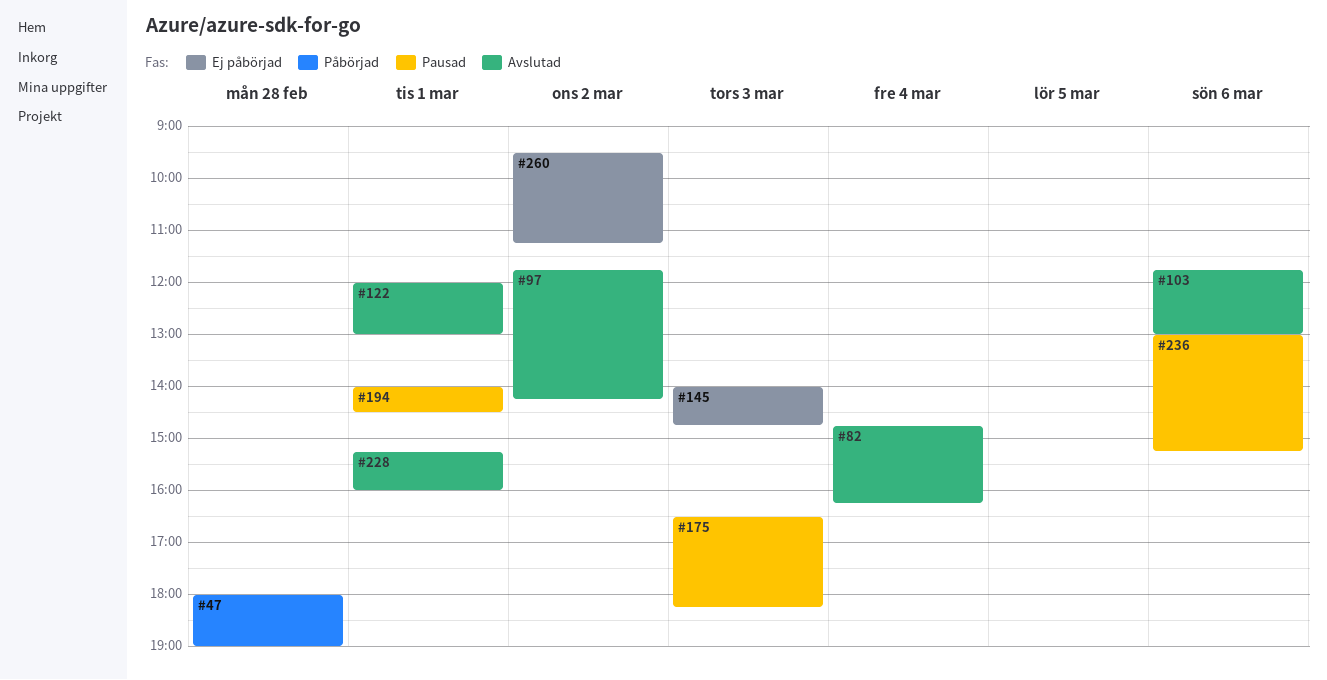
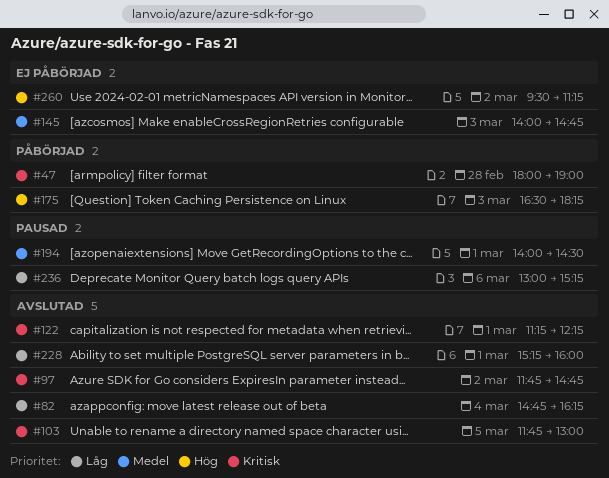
#97, ends: 14:15 -> 14:45
#103, day: Mar 6 -> Mar 5
#122, begins: 12:00 -> 11:15
#122, ends: 13:00 -> 12:15
#175, status: Pausad -> Påbörjad

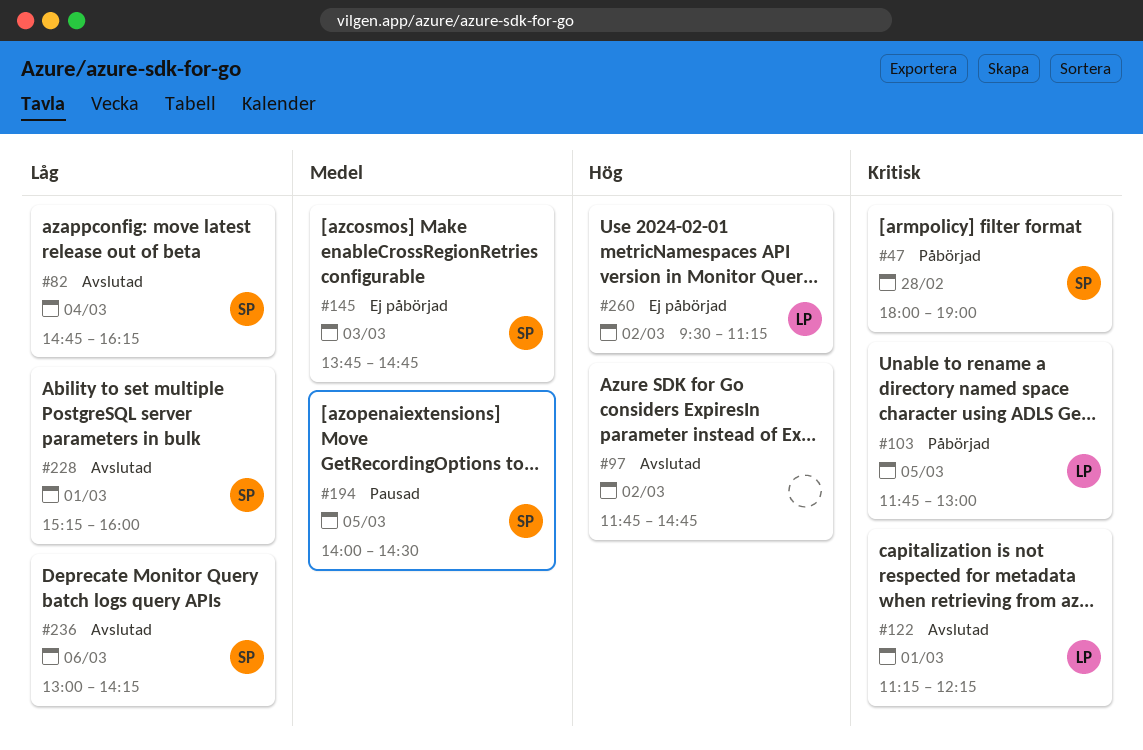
#97, priority: Kritisk -> Hög
#103, status: Avslutad -> Påbörjad
#145, begins: 14:00 -> 13:45
#175: present -> none
#194, day: Mar 1 -> Mar 5
#236, status: Pausad -> Avslutad
#236, ends: 15:15 -> 14:15

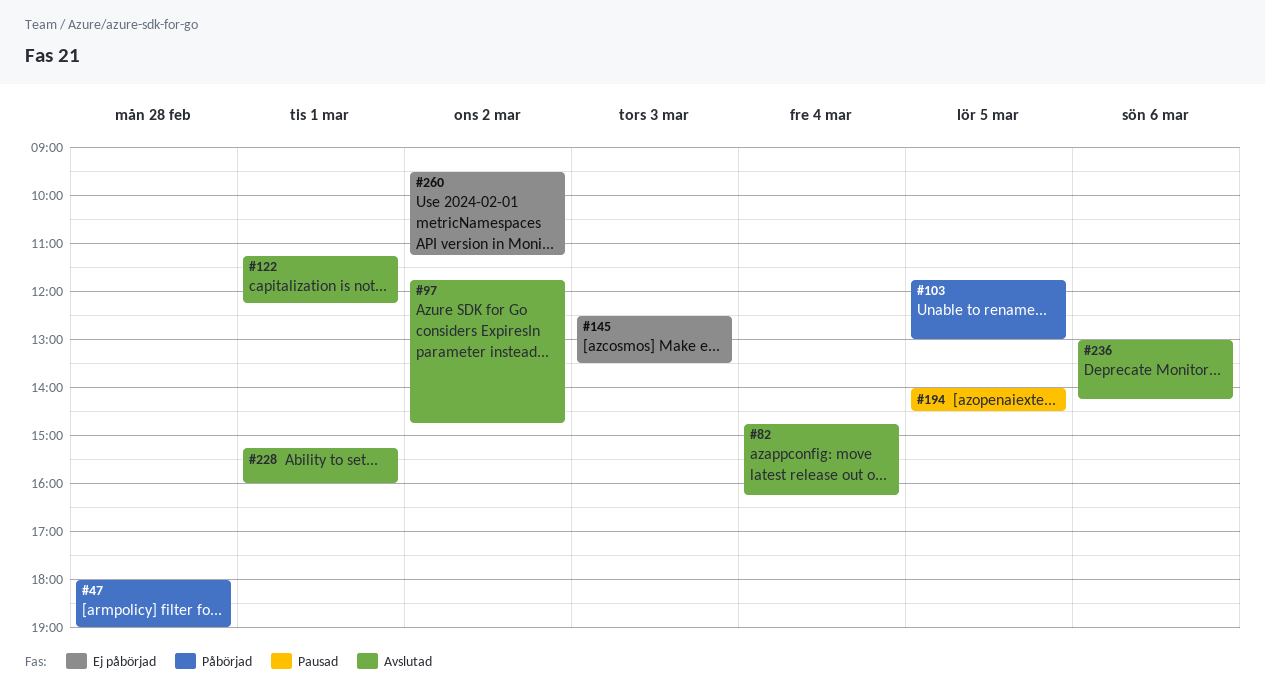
#145, begins: 13:45 -> 12:30
#145, ends: 14:45 -> 13:30

